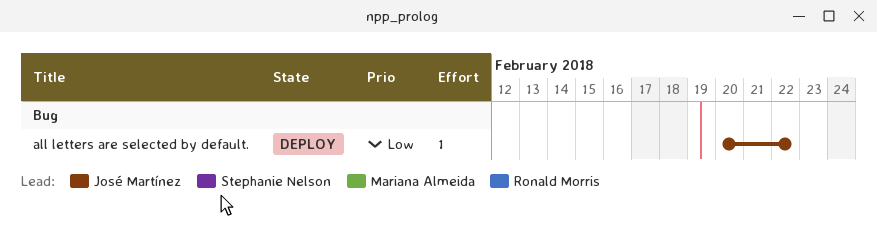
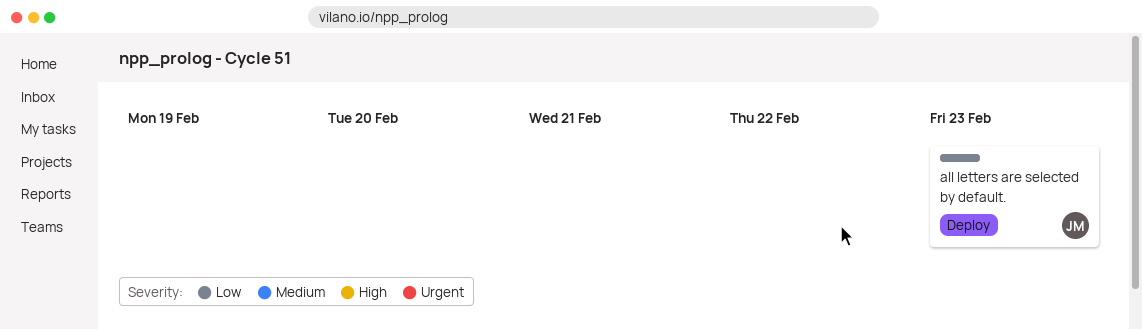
all letters are selected by default., due: Feb 22 -> Feb 23

